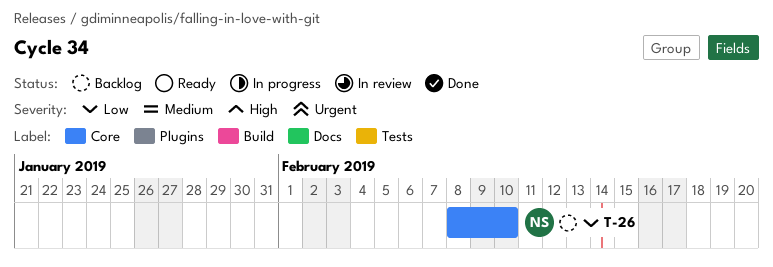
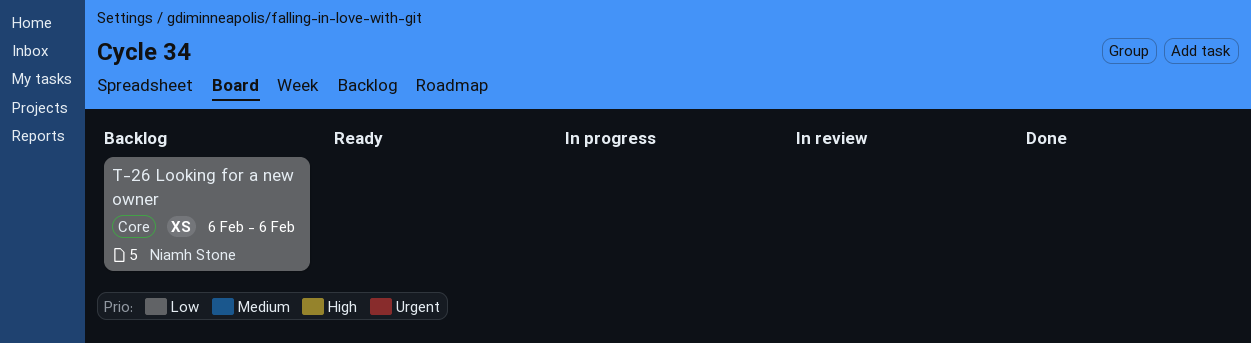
T-26, start: Feb 8 -> Feb 6
T-26, due: Feb 10 -> Feb 6

